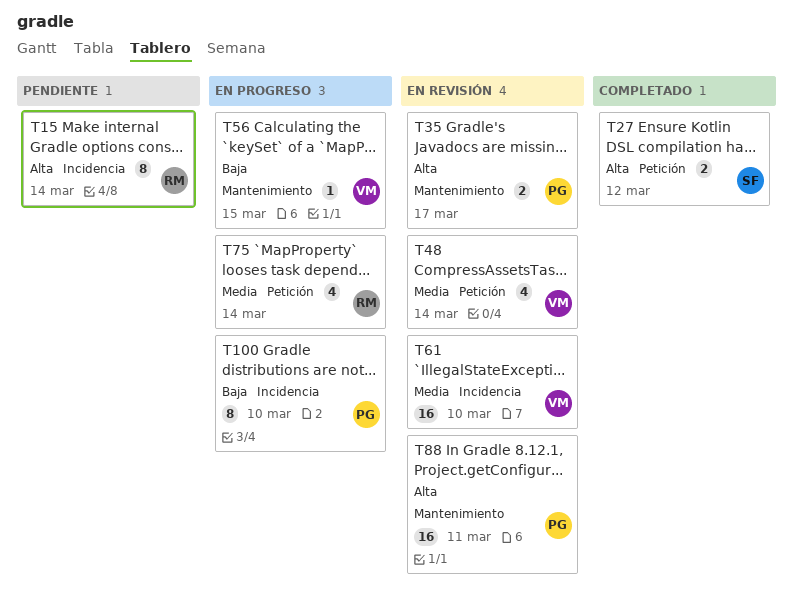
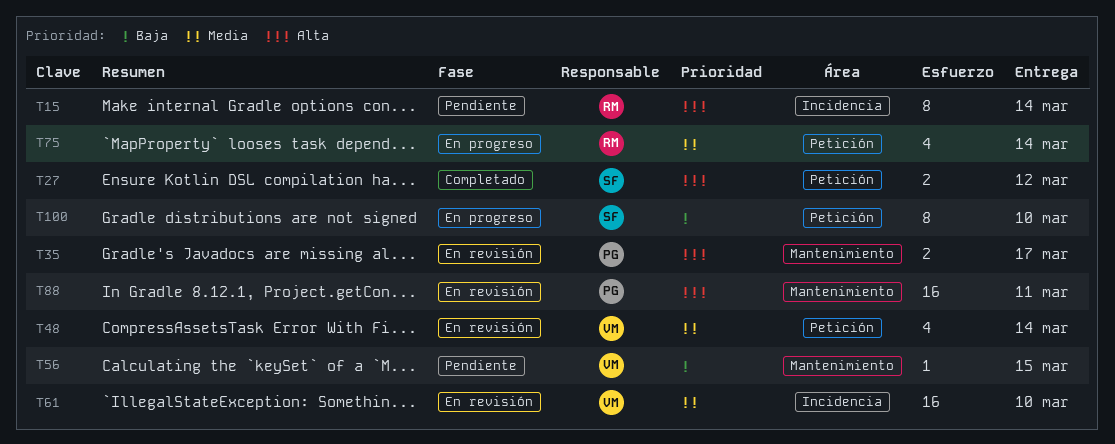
T56, status: En progreso -> Pendiente
T100, owner: PG -> SF
T100, label: Incidencia -> Petición

